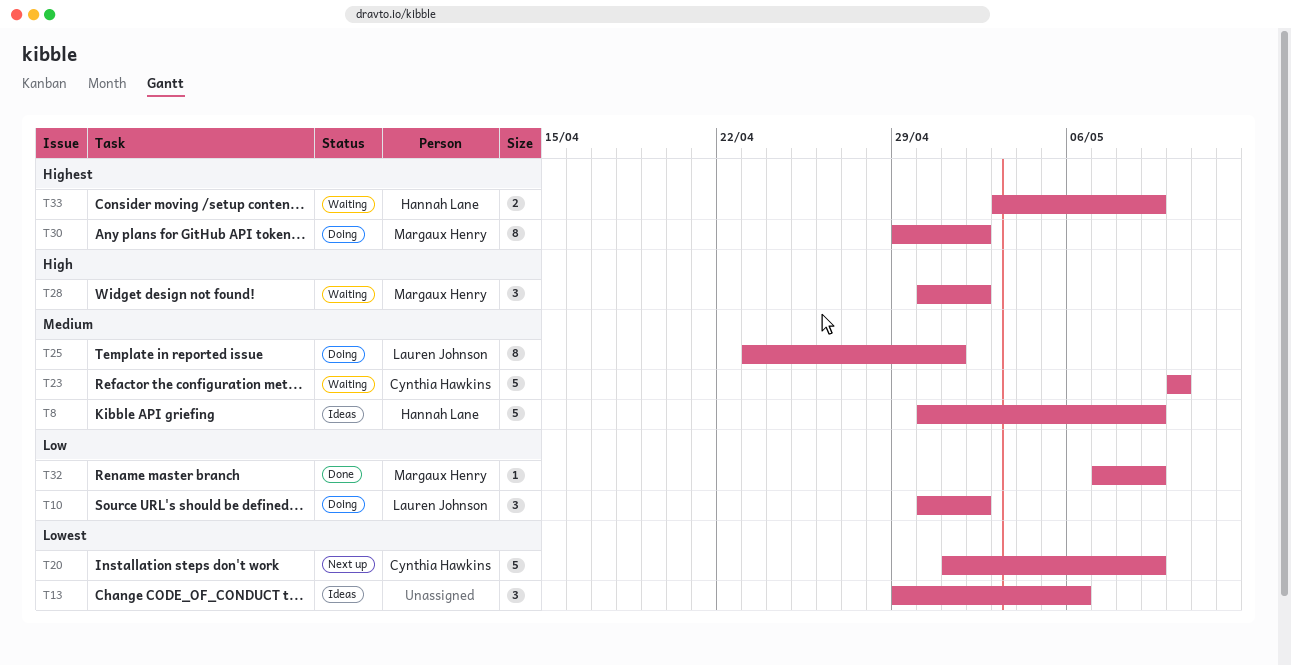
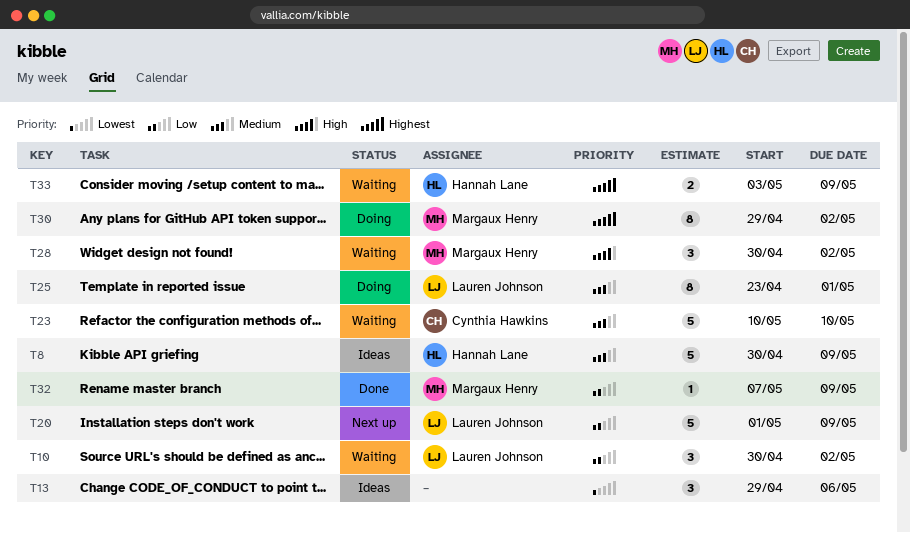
T10, status: Doing -> Waiting
T20, owner: Cynthia Hawkins -> Lauren Johnson
T20, priority: Lowest -> Low

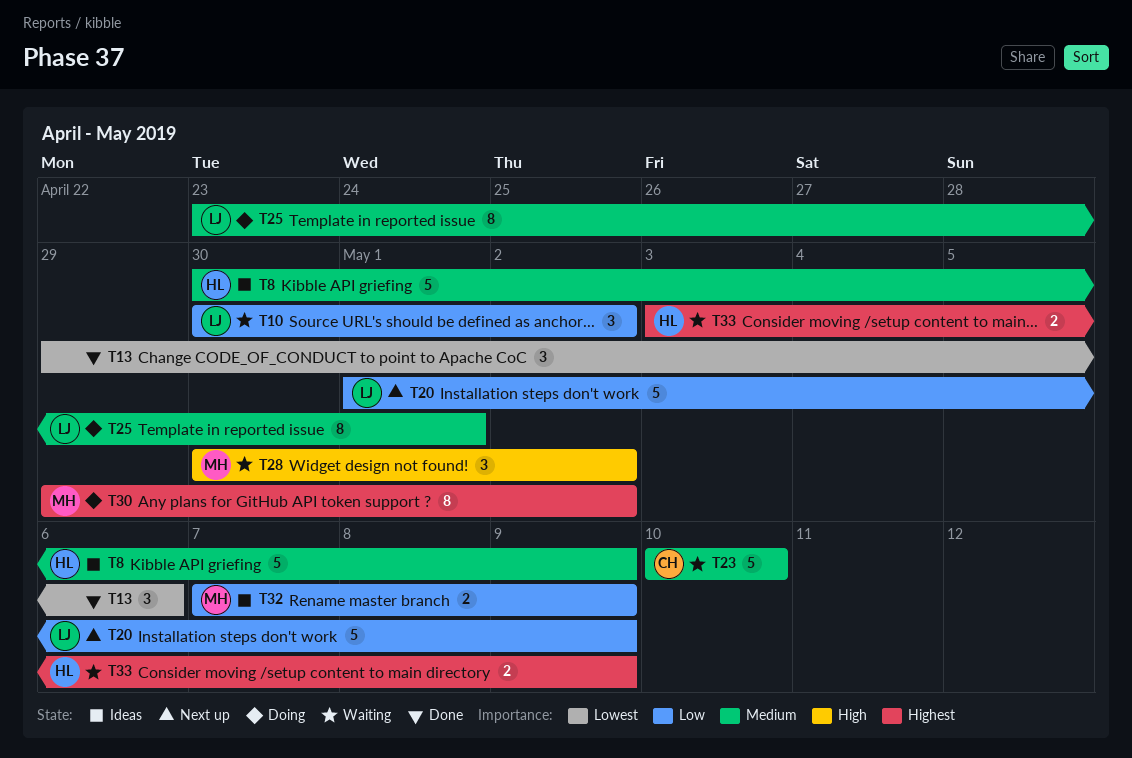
T13, status: Ideas -> Done
T32, status: Done -> Ideas
T32, estimate: 1 -> 2

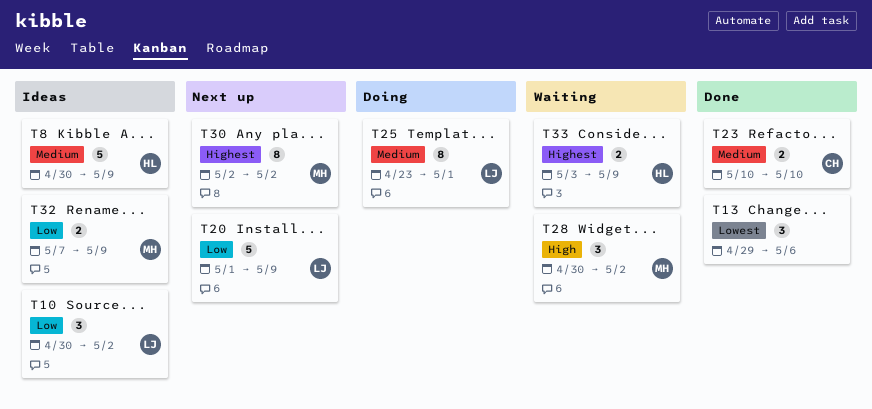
T10, status: Waiting -> Ideas
T23, status: Waiting -> Done
T23, estimate: 5 -> 2
T30, status: Doing -> Next up
T30, start: Apr 29 -> May 2

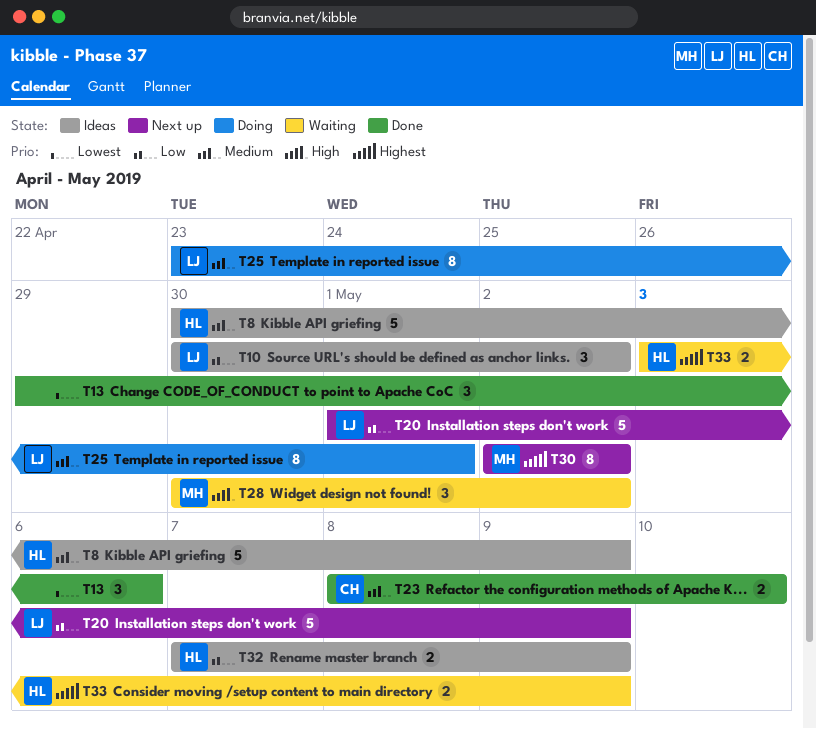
T23, start: May 10 -> May 8
T32, owner: MH -> HL

